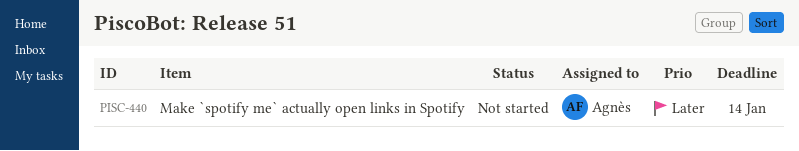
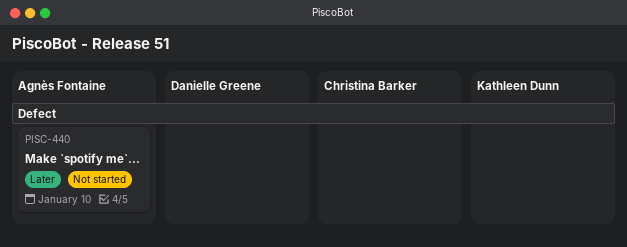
PISC-440, due: Jan 14 -> Jan 10

